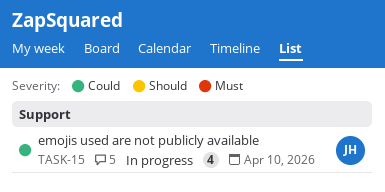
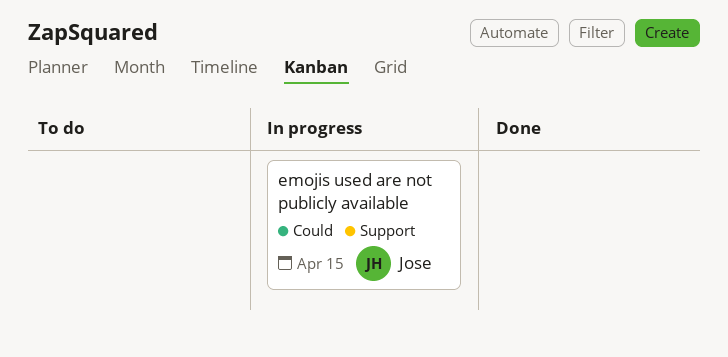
emojis used are not publicly available, due: Apr 10 -> Apr 15

